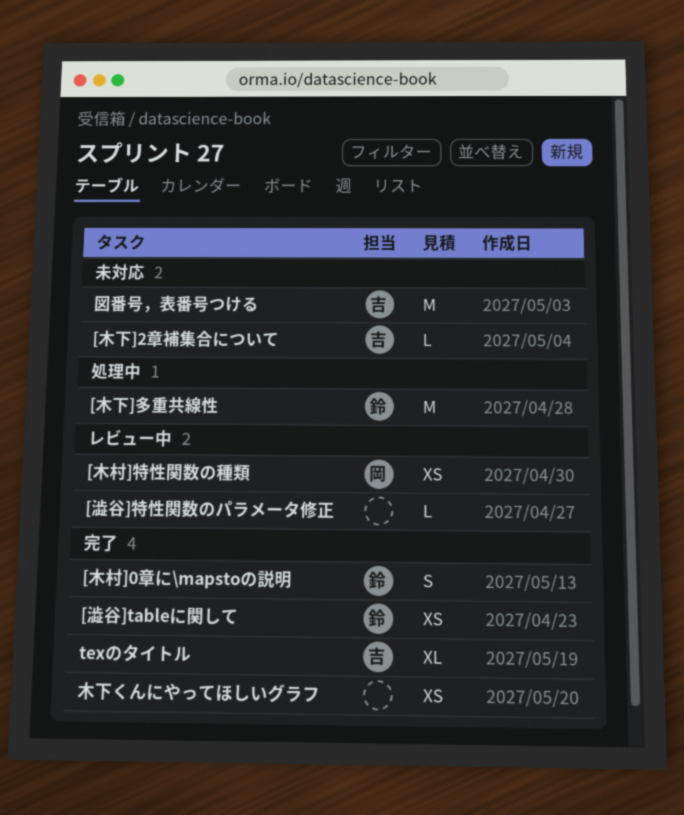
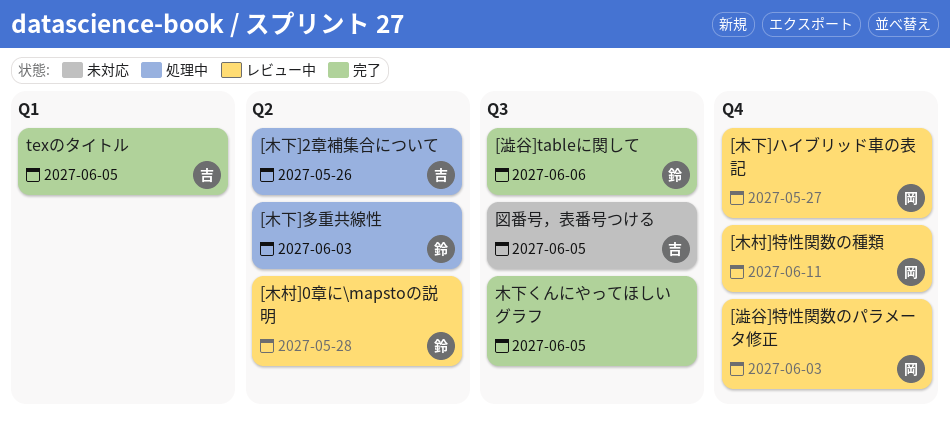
[木下]2章補集合について, status: 未対応 -> 処理中
[木下]ハイブリッド車の表記: none -> present
[木村]0章に\mapstoの説明, status: 完了 -> レビュー中
[澁谷]特性関数のパラメータ修正, owner: none -> 岡

